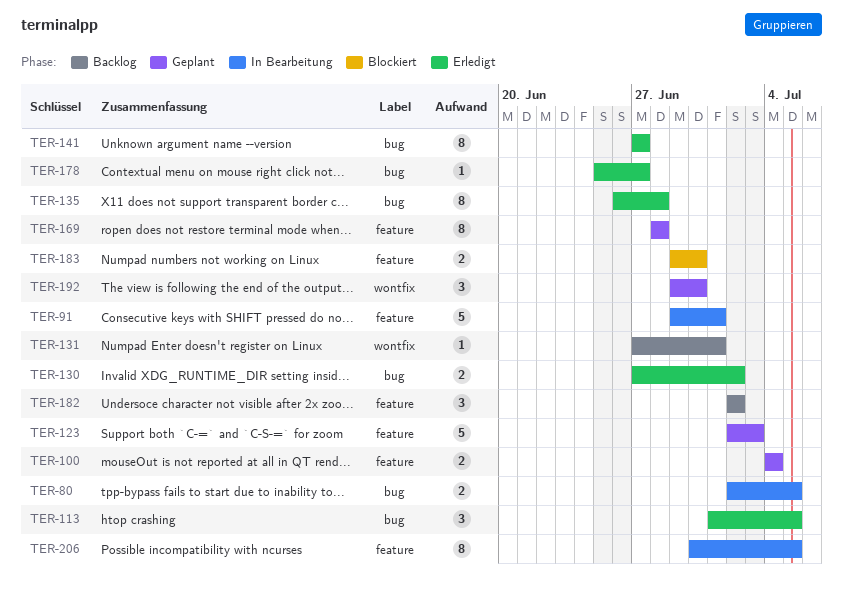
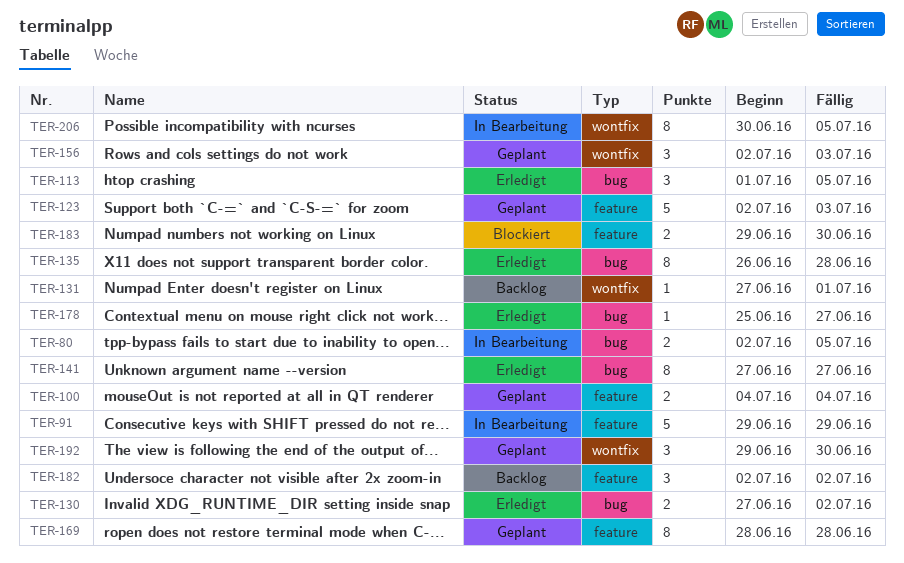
TER-91, due: Jul 1 -> Jun 29
TER-156: none -> present
TER-206, label: feature -> wontfix

